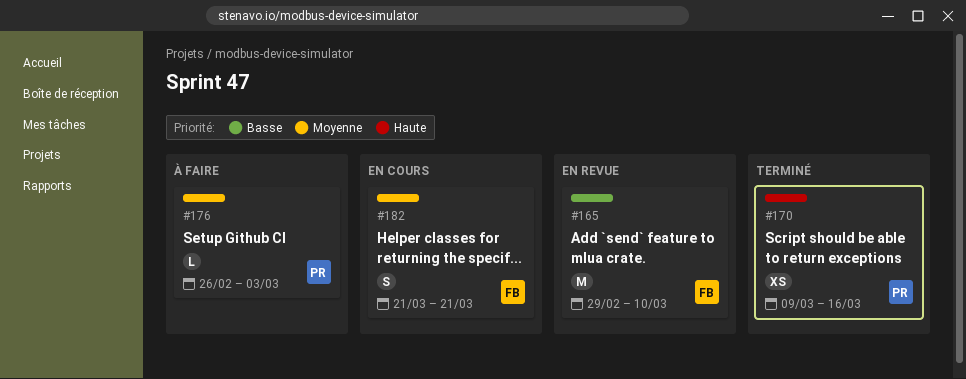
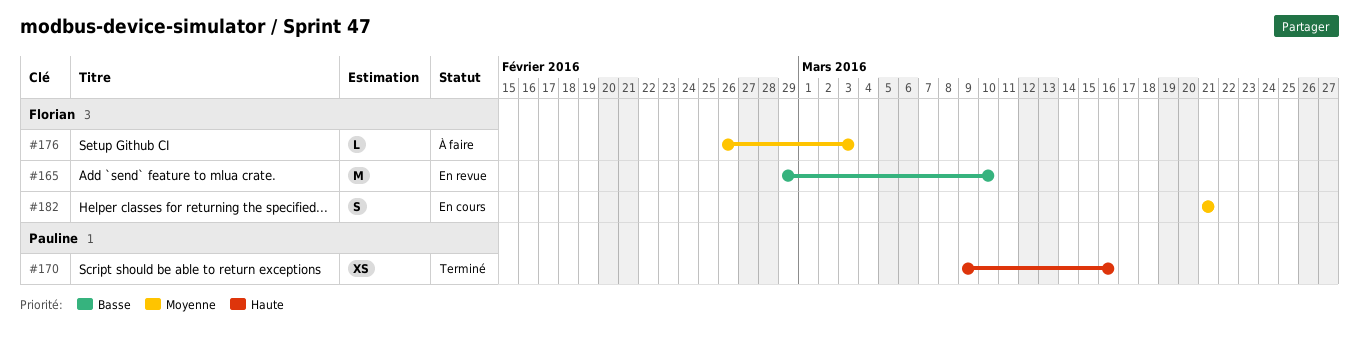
#176, owner: Pauline -> Florian

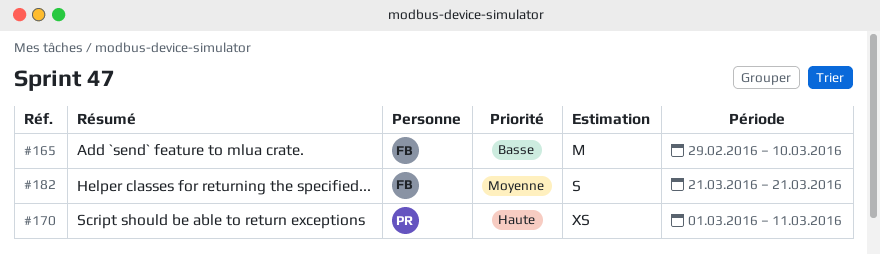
#170, start: Mar 9 -> Mar 1
#170, due: Mar 16 -> Mar 11
#176: present -> none

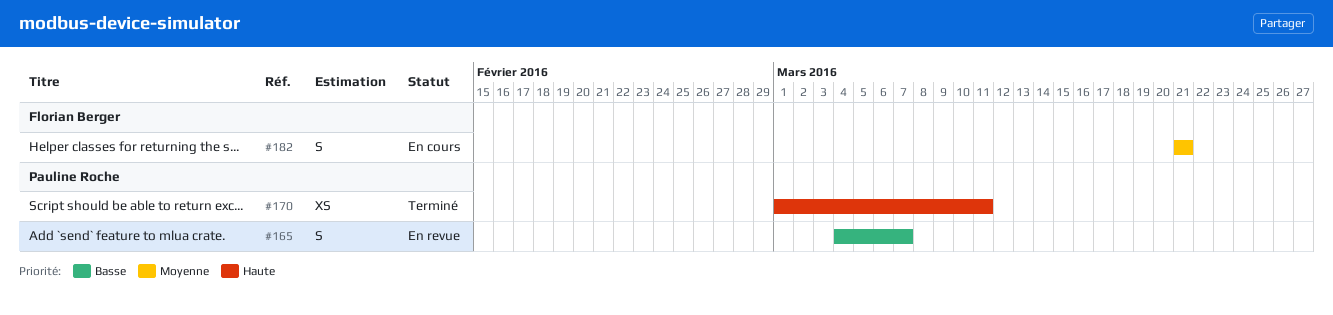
#165, owner: Florian Berger -> Pauline Roche
#165, estimate: M -> S
#165, start: Feb 29 -> Mar 4
#165, due: Mar 10 -> Mar 7

